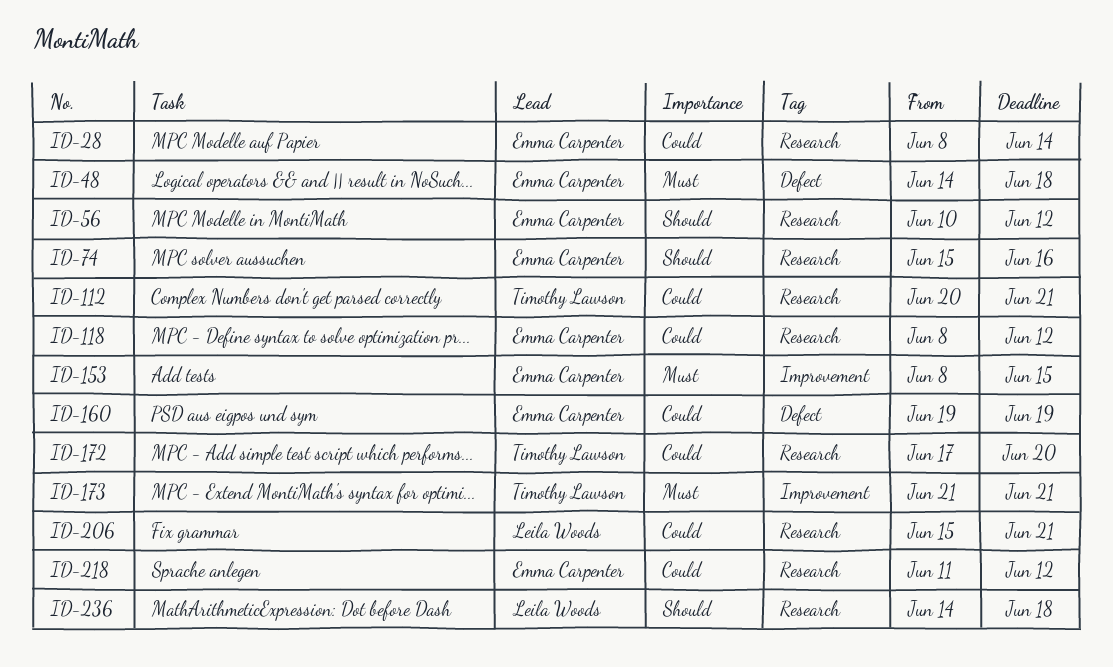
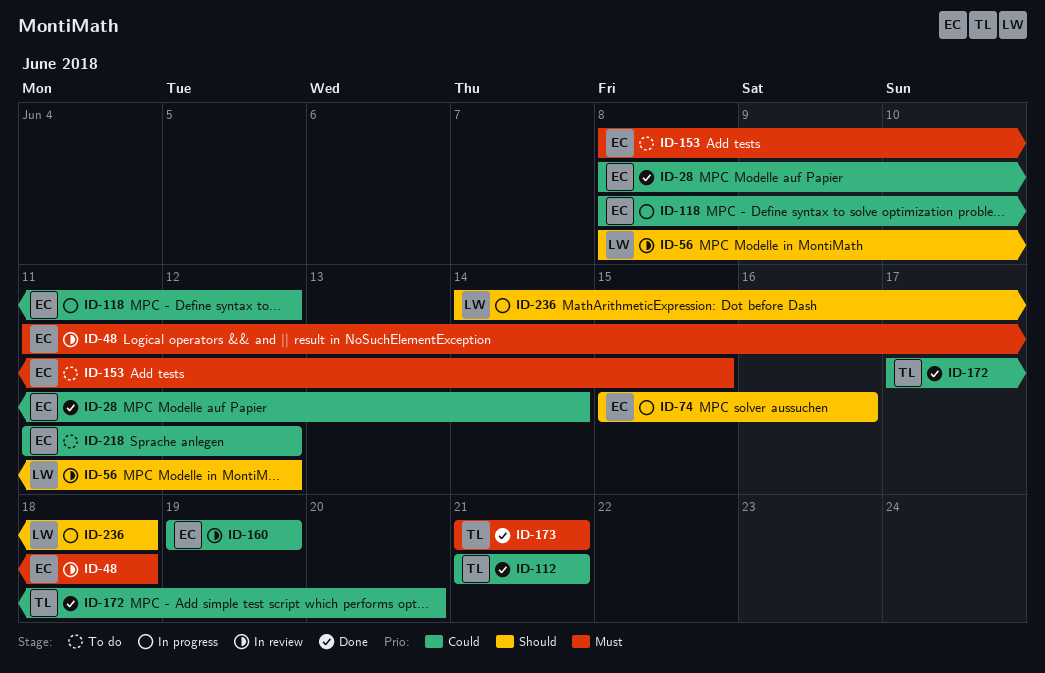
ID-48, start: Jun 14 -> Jun 11
ID-56, owner: Emma Carpenter -> Leila Woods
ID-56, start: Jun 10 -> Jun 8
ID-112, start: Jun 20 -> Jun 21
ID-206: present -> none

